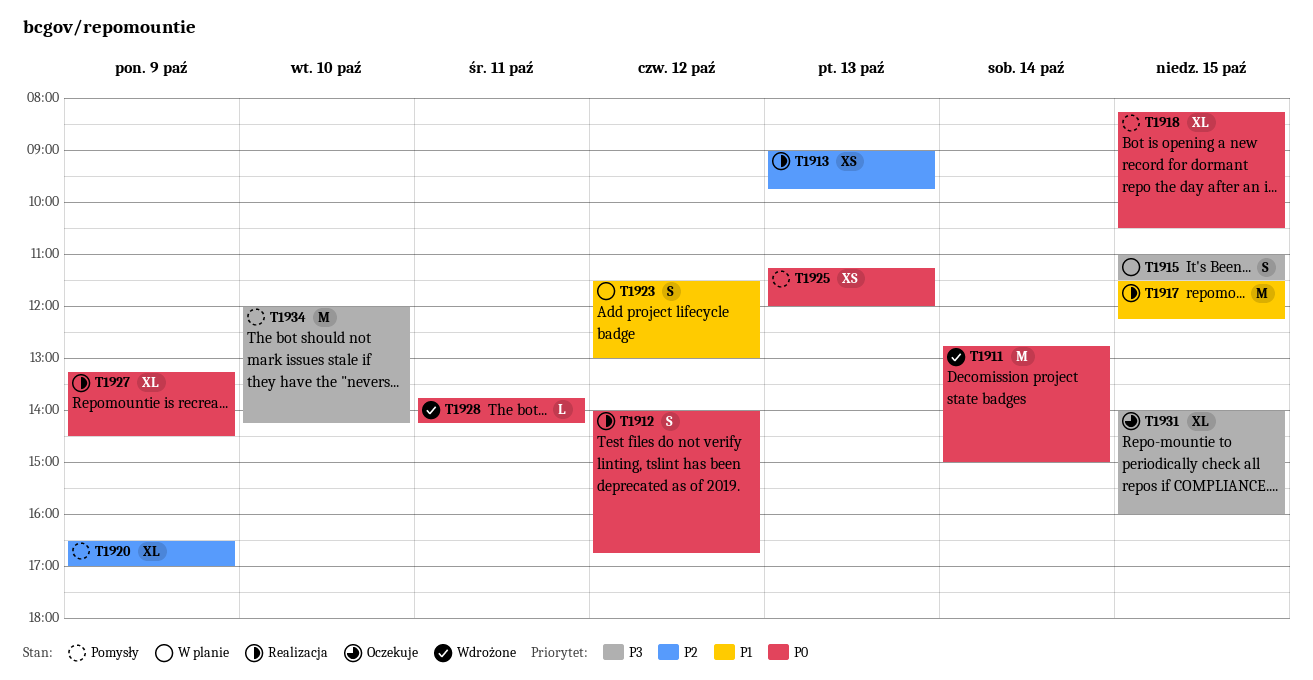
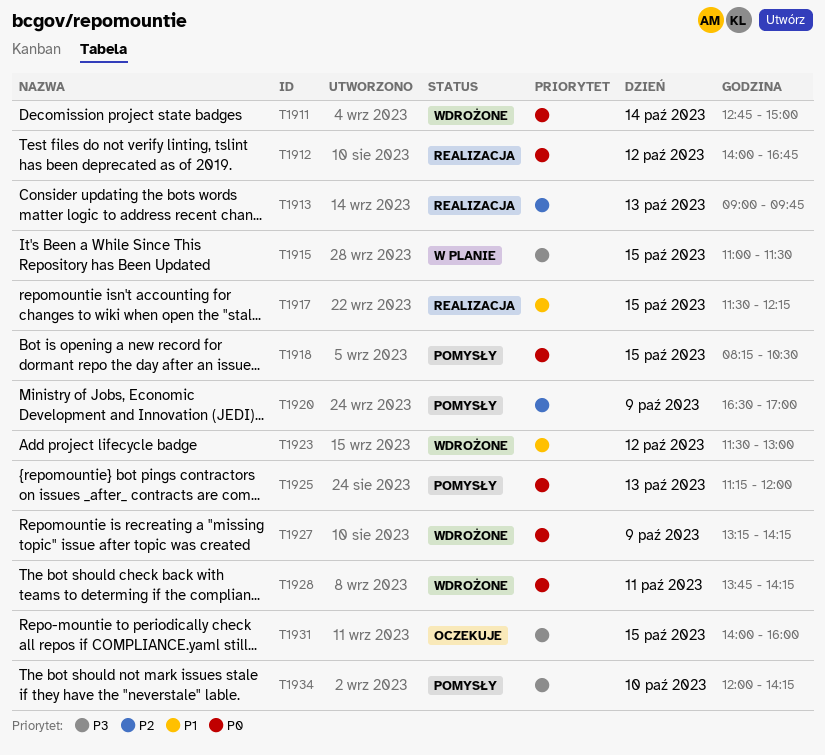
T1923, status: W planie -> Wdrożone
T1927, status: Realizacja -> Wdrożone
T1927, ends: 14:30 -> 14:15

